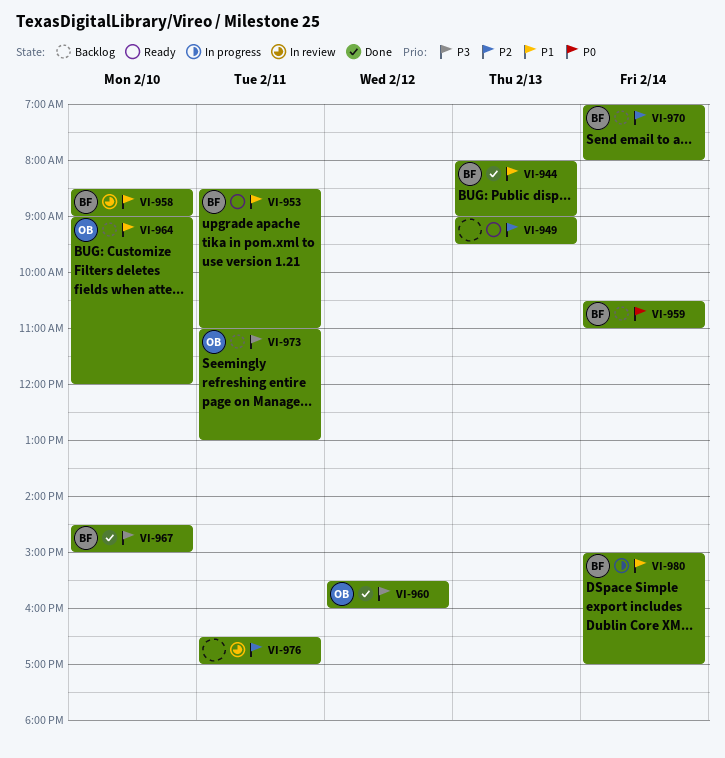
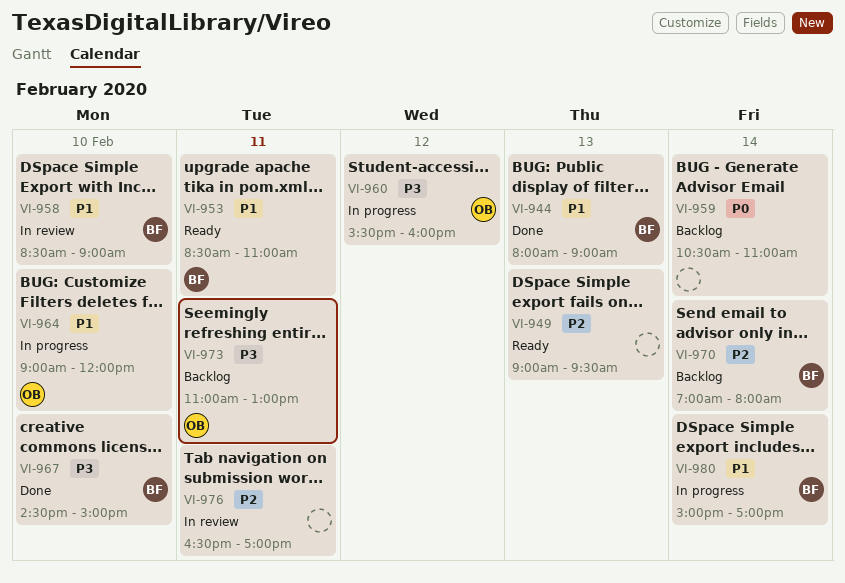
VI-959, owner: BF -> none
VI-960, status: Done -> In progress
VI-964, status: Backlog -> In progress

